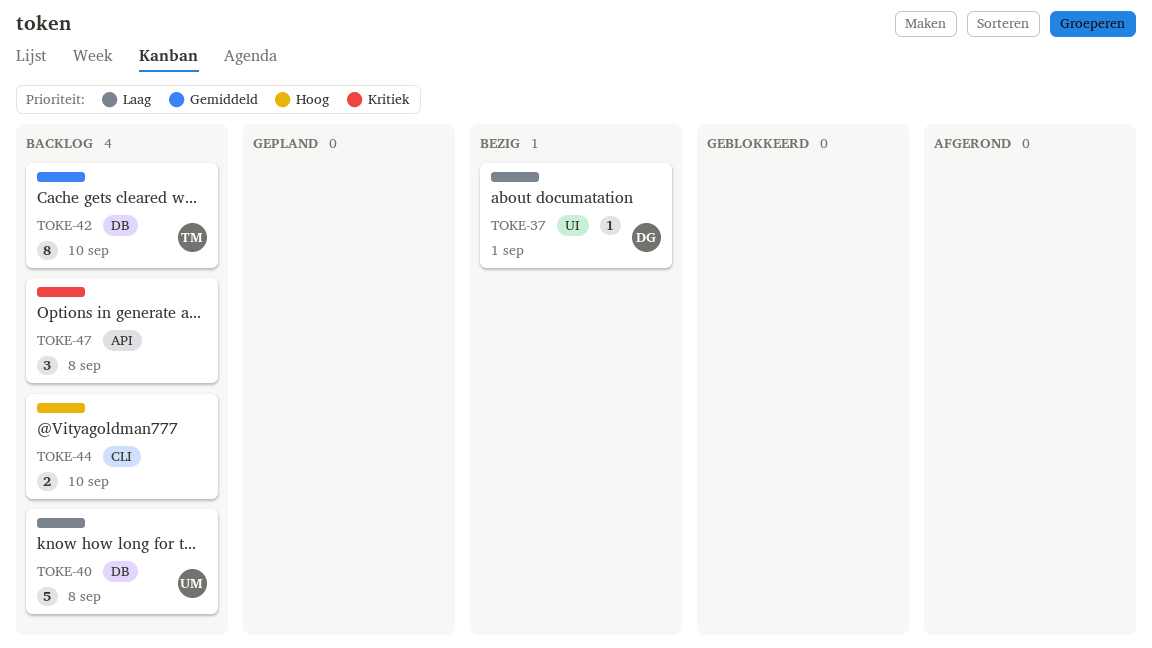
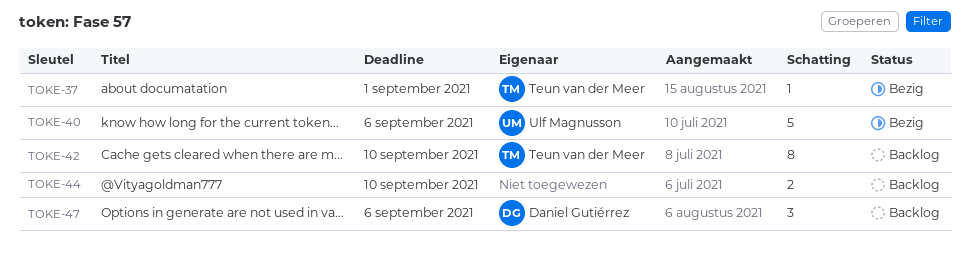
TOKE-37, owner: Daniel Gutiérrez -> Teun van der Meer
TOKE-40, status: Backlog -> Bezig
TOKE-40, due: Sep 8 -> Sep 6
TOKE-47, owner: none -> Daniel Gutiérrez
TOKE-47, due: Sep 8 -> Sep 6

